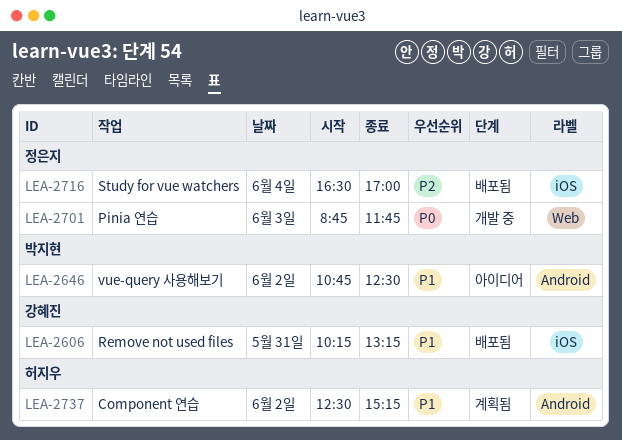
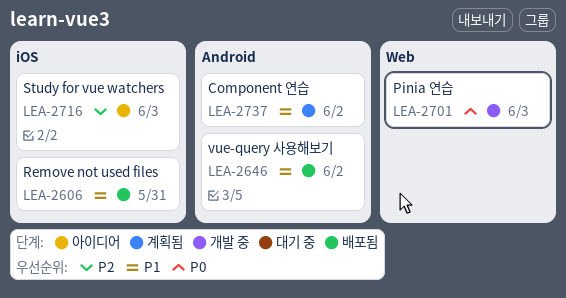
LEA-2646, status: 아이디어 -> 배포됨
LEA-2716, status: 배포됨 -> 아이디어
LEA-2716, day: Jun 4 -> Jun 3

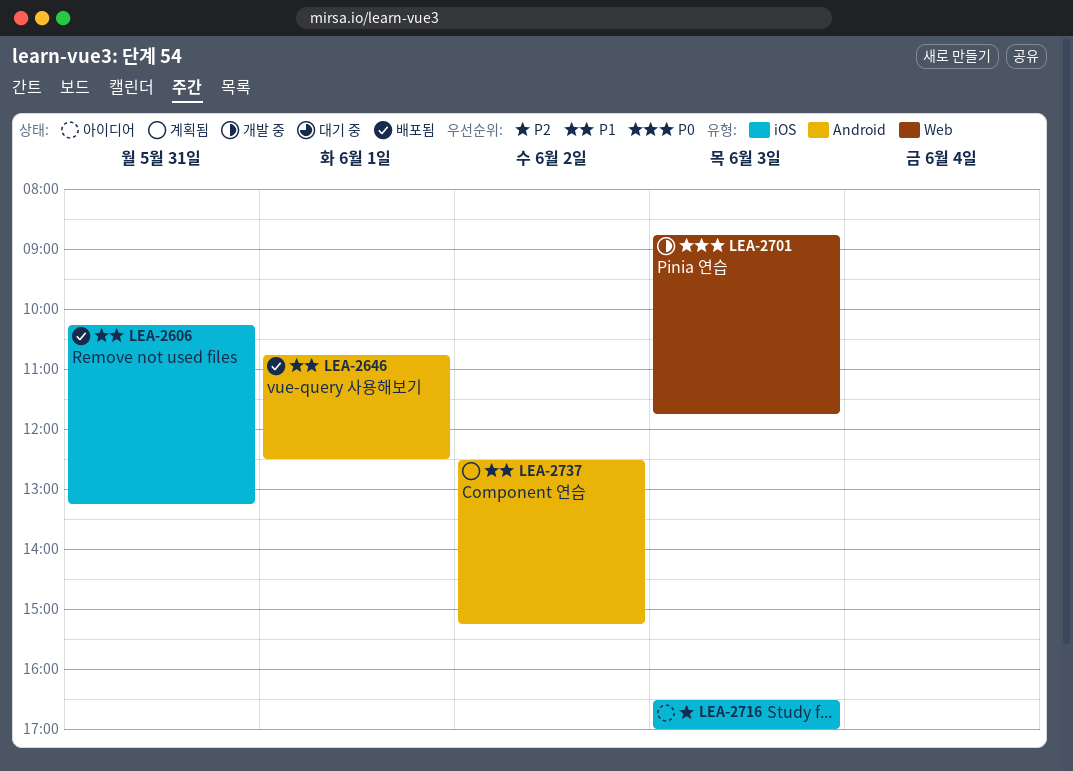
LEA-2646, day: Jun 2 -> Jun 1

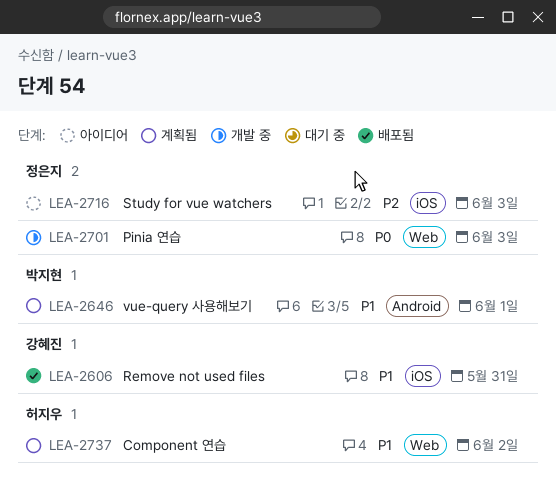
LEA-2646, status: 배포됨 -> 계획됨
LEA-2737, label: Android -> Web

